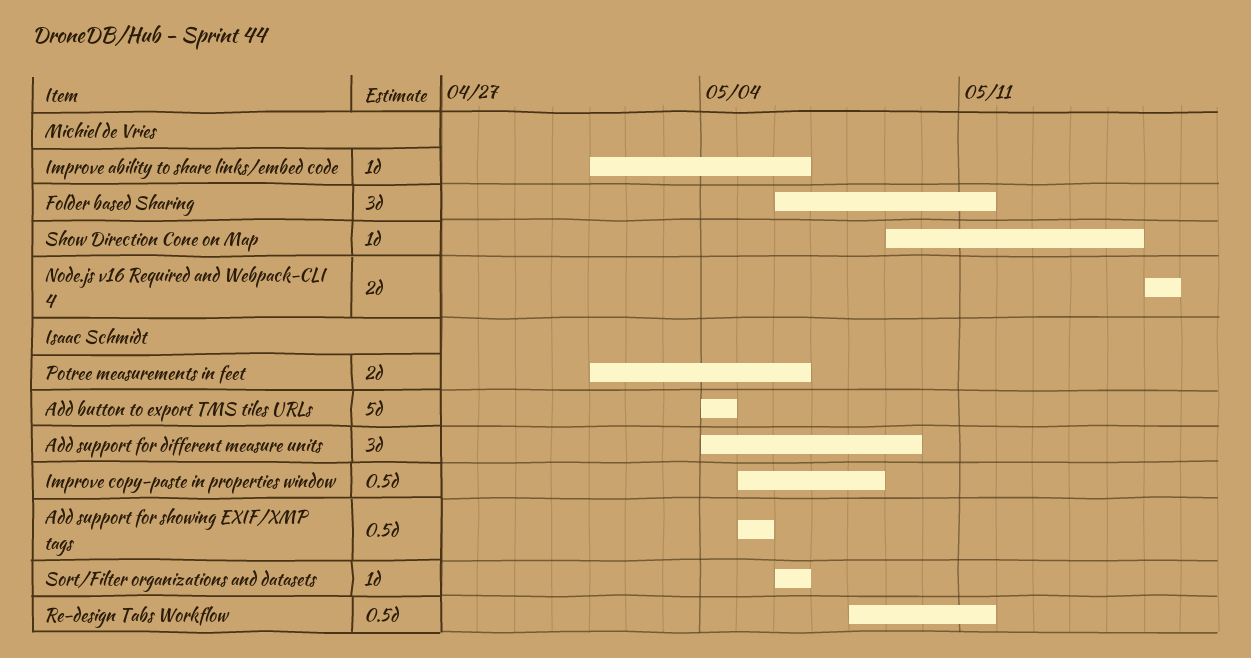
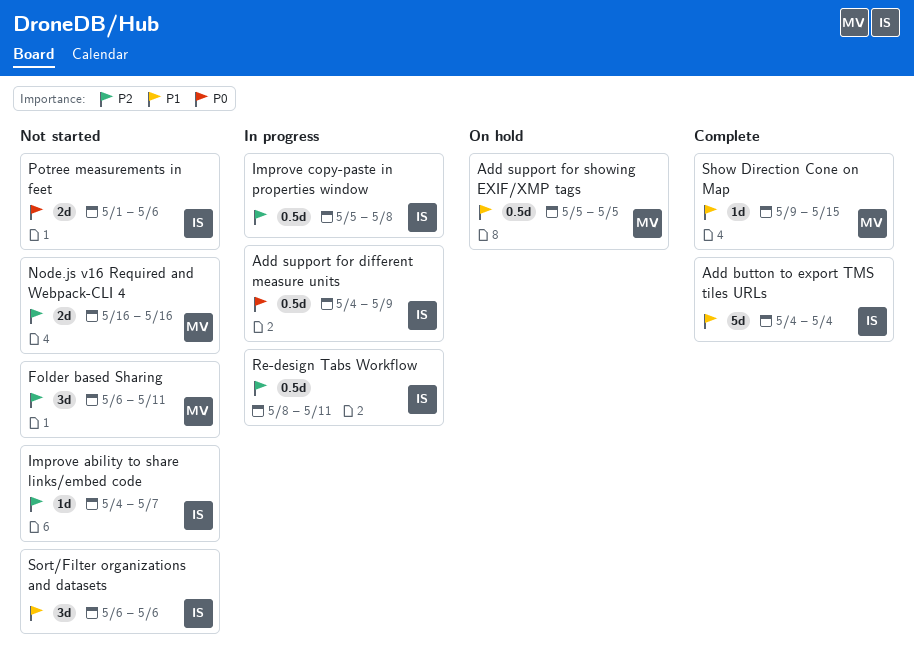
Add support for different measure units, estimate: 3d -> 0.5d
Add support for showing EXIF/XMP tags, owner: Isaac Schmidt -> Michiel de Vries
Improve ability to share links/embed code, owner: Michiel de Vries -> Isaac Schmidt
Improve ability to share links/embed code, start: May 1 -> May 4
Improve ability to share links/embed code, due: May 6 -> May 7
Sort/Filter organizations and datasets, estimate: 1d -> 3d

